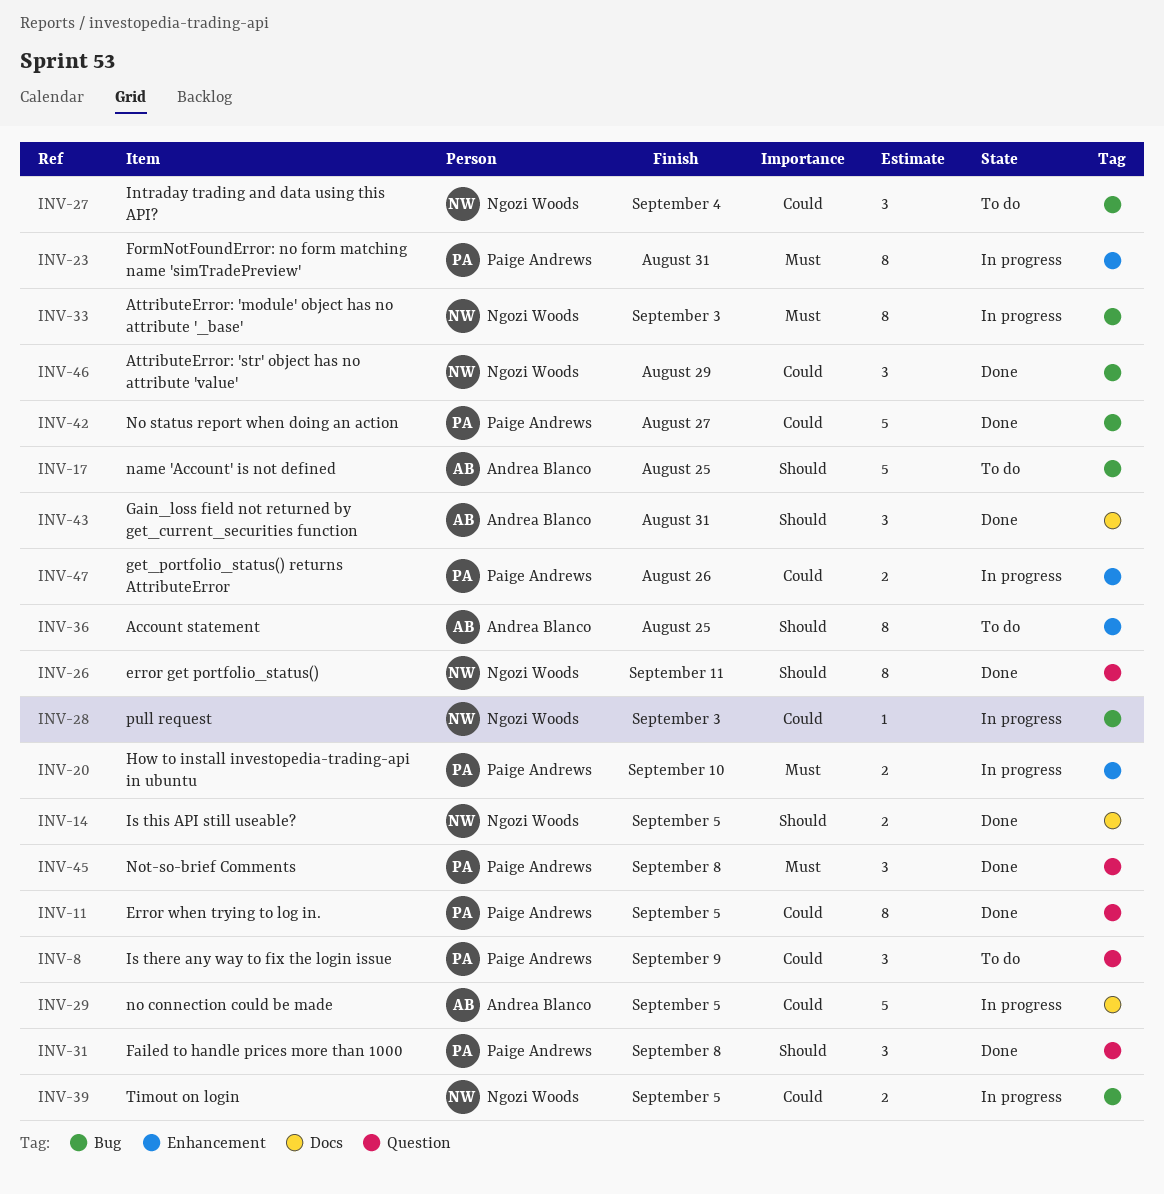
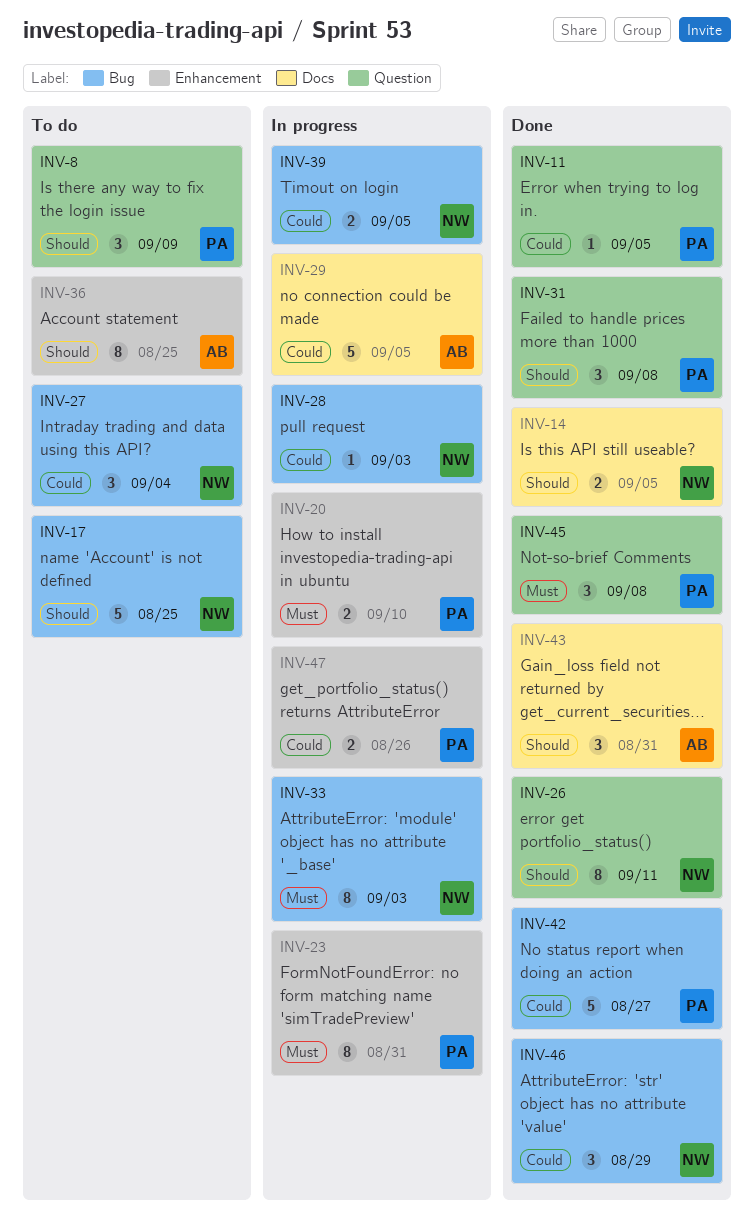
INV-8, priority: Could -> Should
INV-11, estimate: 8 -> 1
INV-17, owner: Andrea Blanco -> Ngozi Woods

